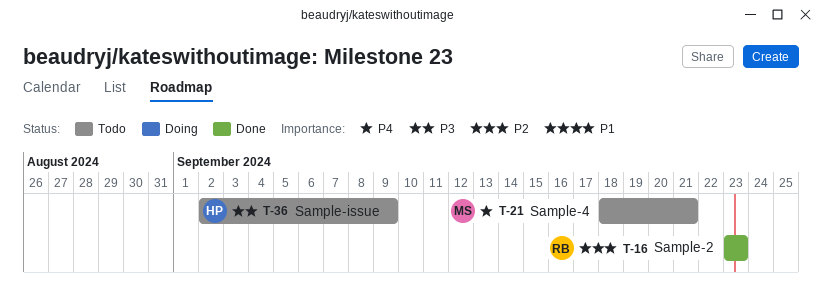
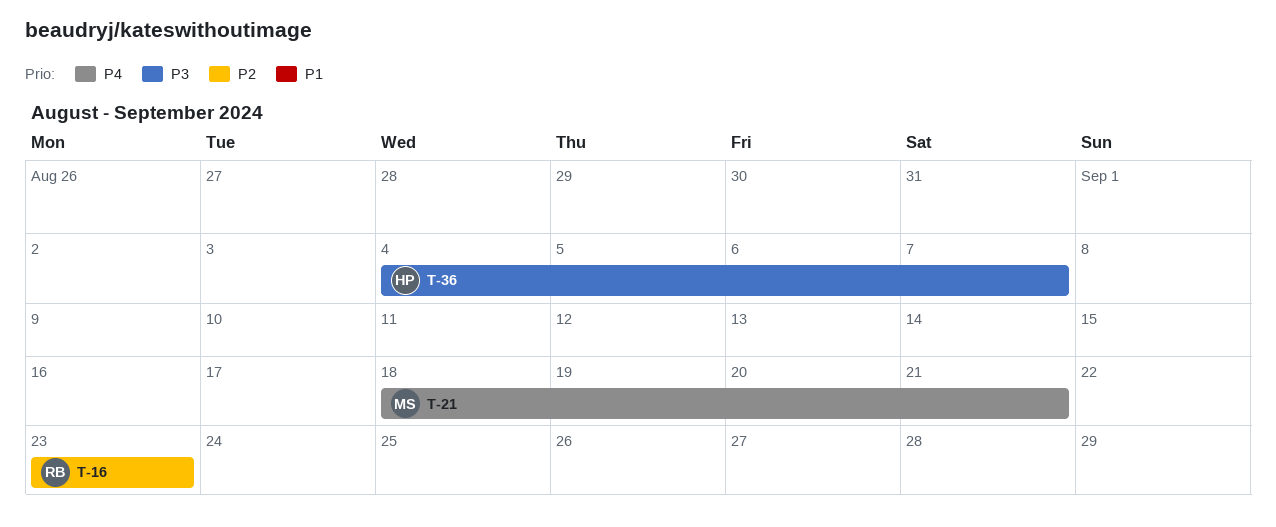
T-36, start: Sep 2 -> Sep 4
T-36, due: Sep 9 -> Sep 7

